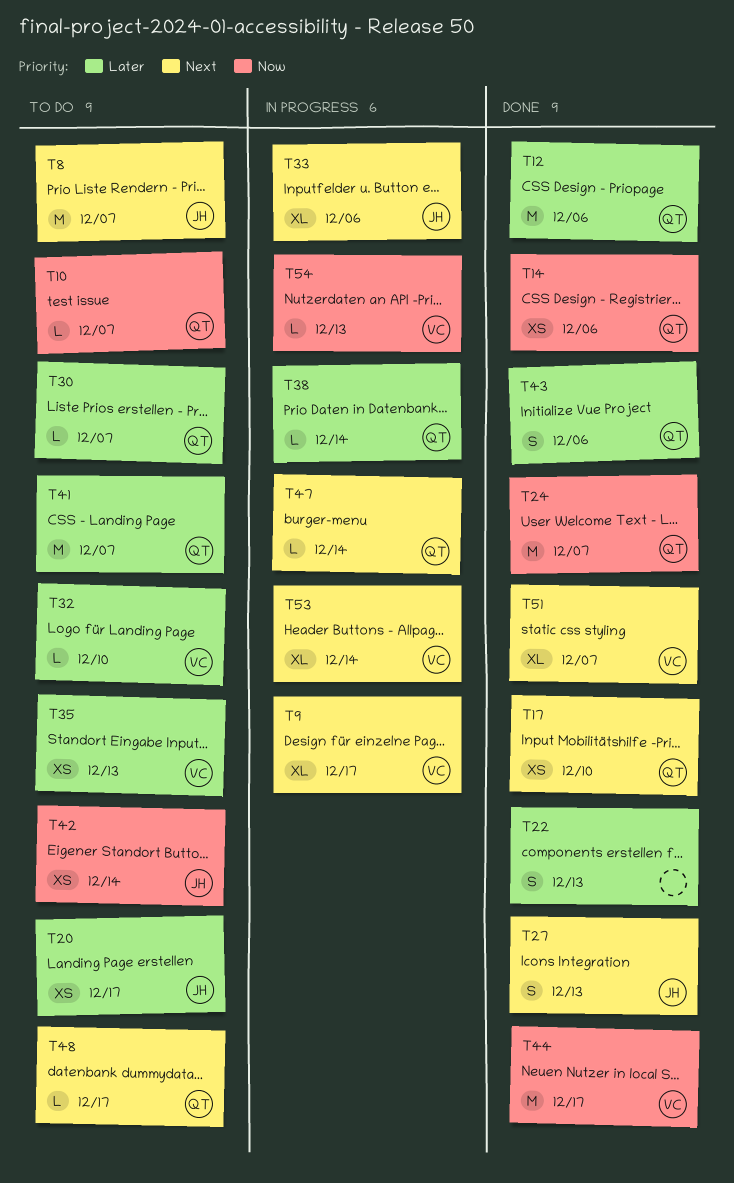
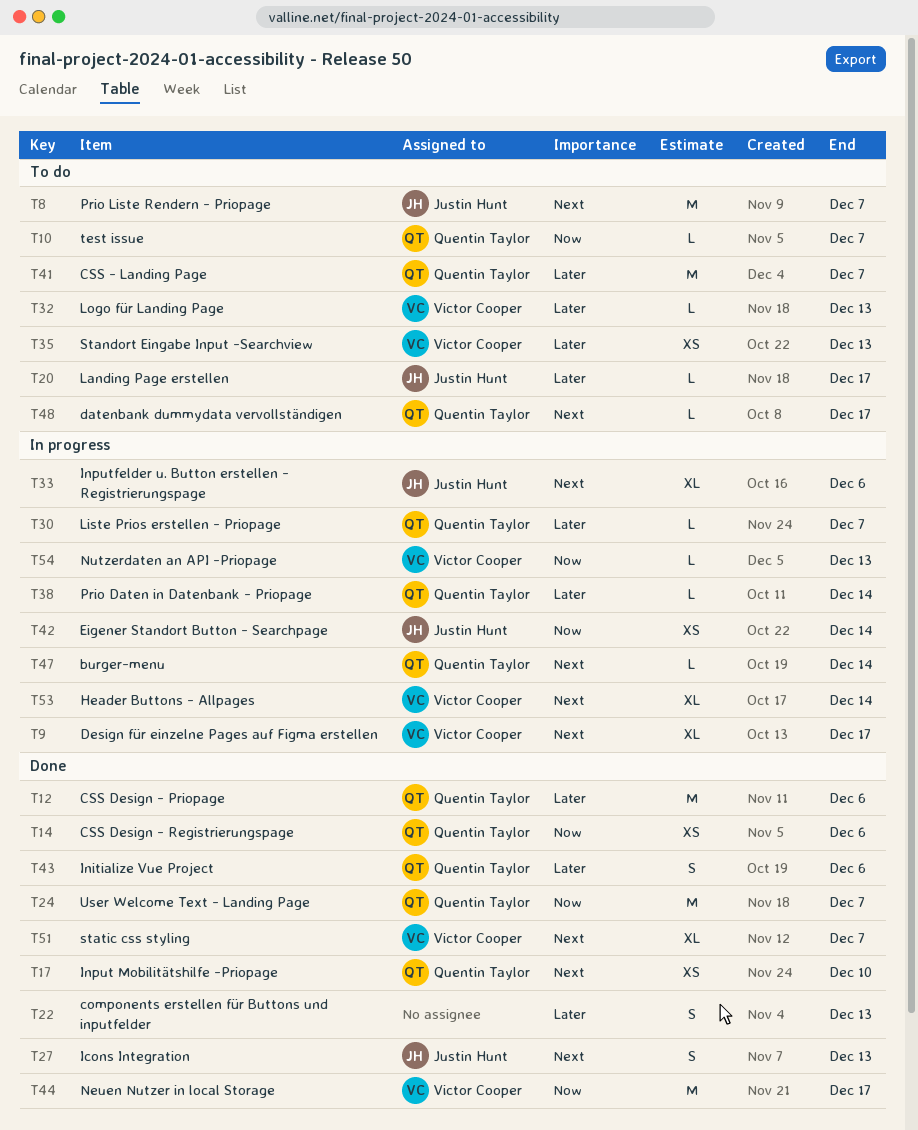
T20, estimate: XS -> L
T30, status: To do -> In progress
T32, due: Dec 10 -> Dec 13
T42, status: To do -> In progress

